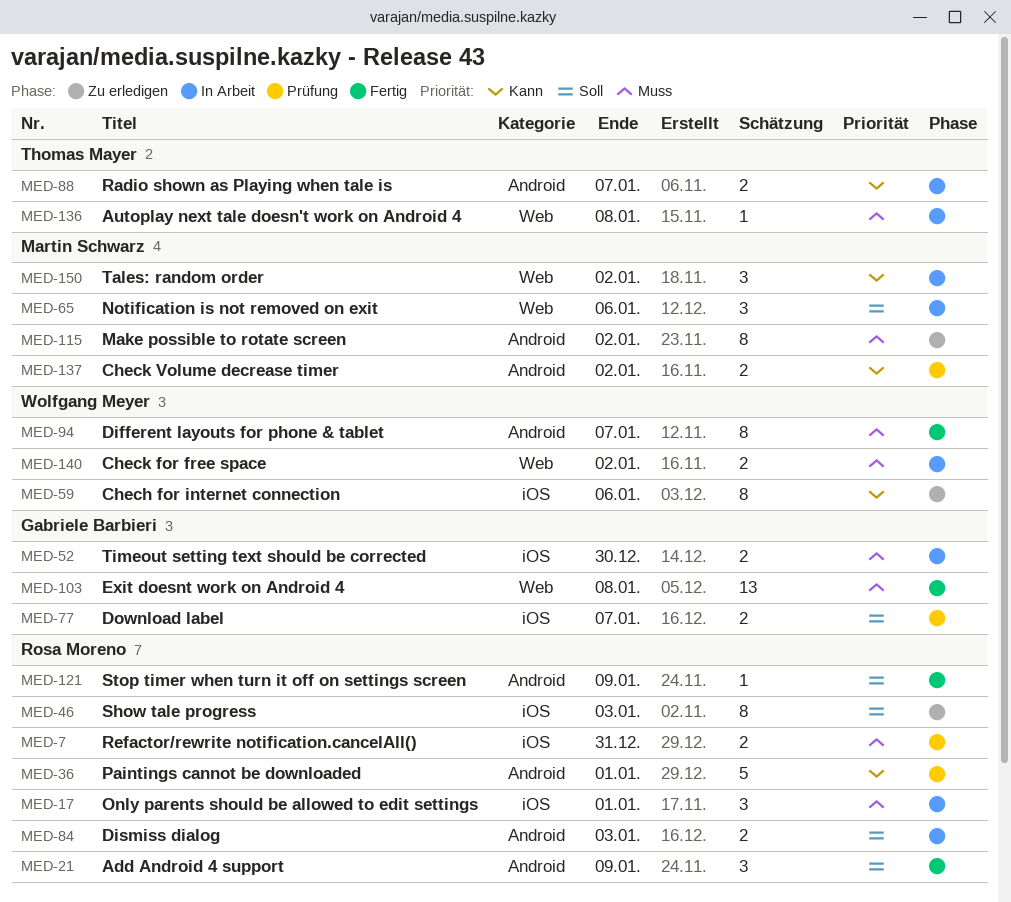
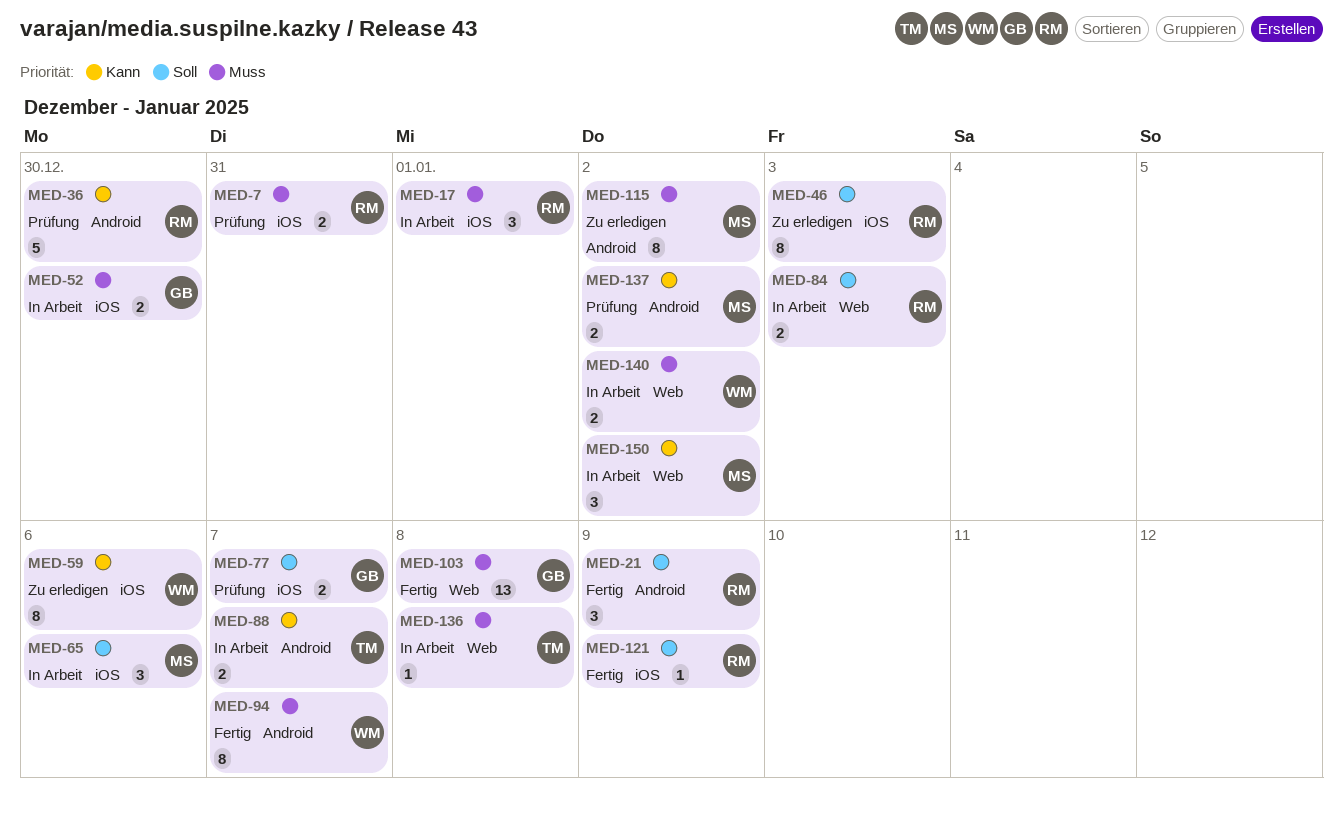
MED-36, due: Jan 1 -> Dec 30
MED-65, label: Web -> iOS
MED-84, label: Android -> Web
MED-121, label: Android -> iOS

